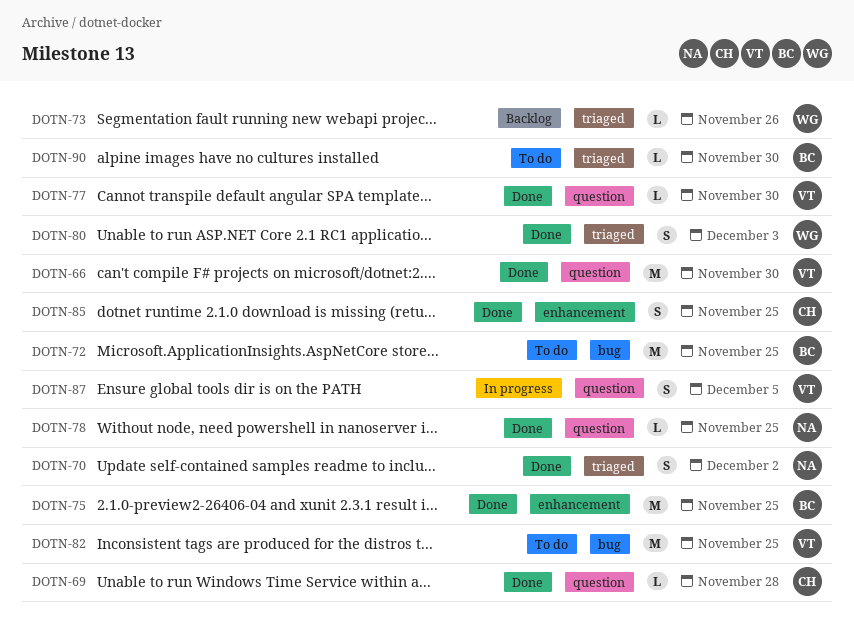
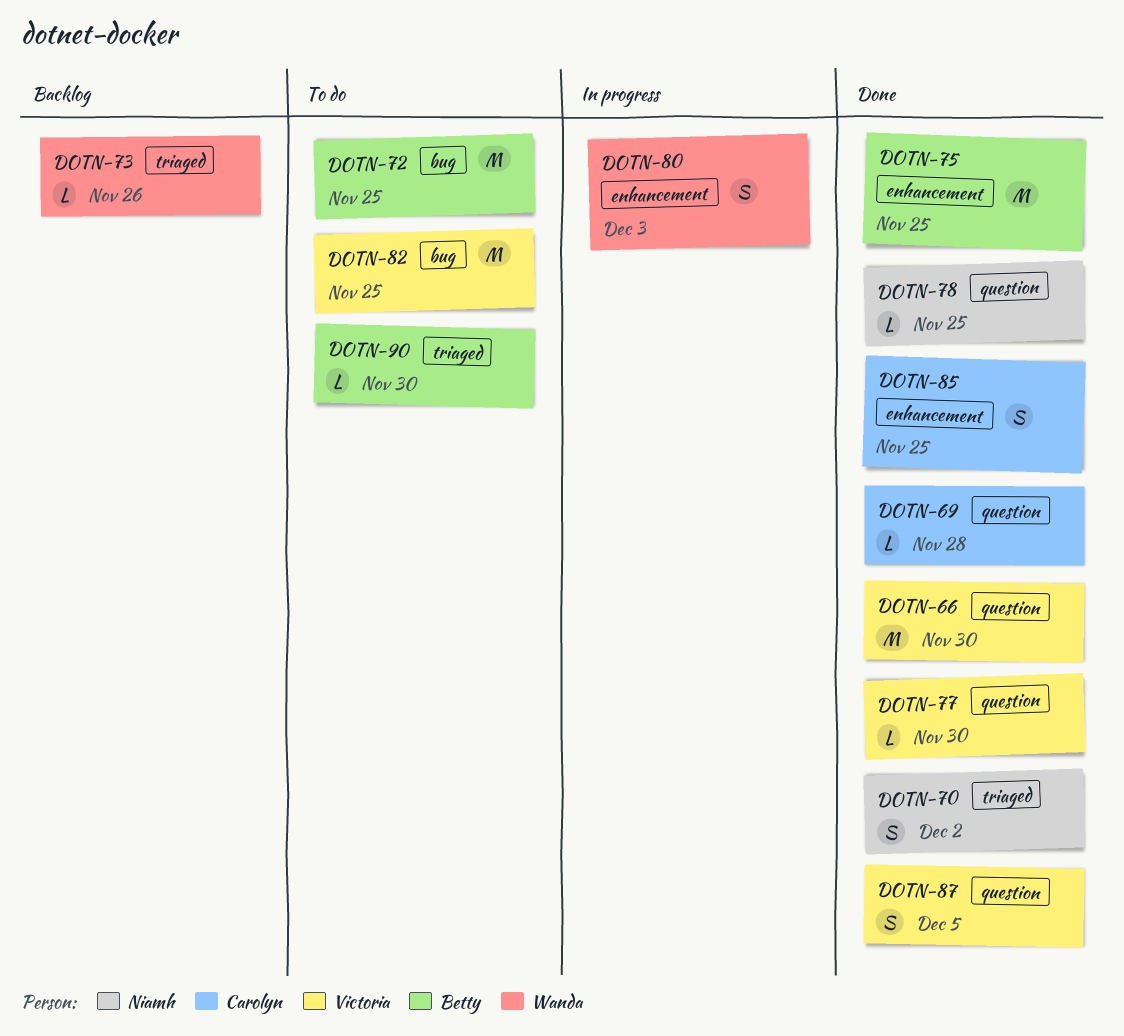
DOTN-80, status: Done -> In progress
DOTN-80, label: triaged -> enhancement
DOTN-87, status: In progress -> Done

